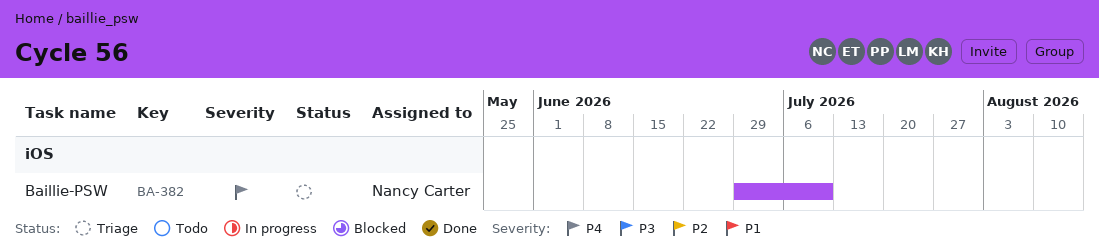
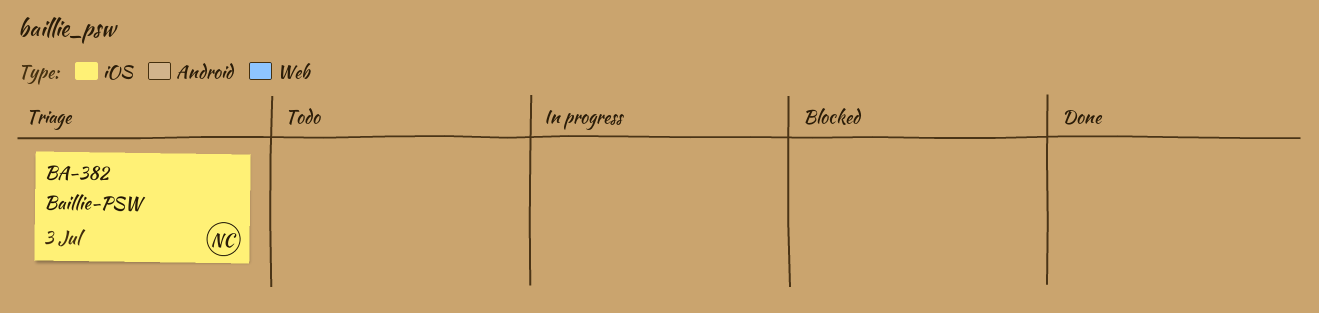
BA-382, due: Jul 10 -> Jul 3

